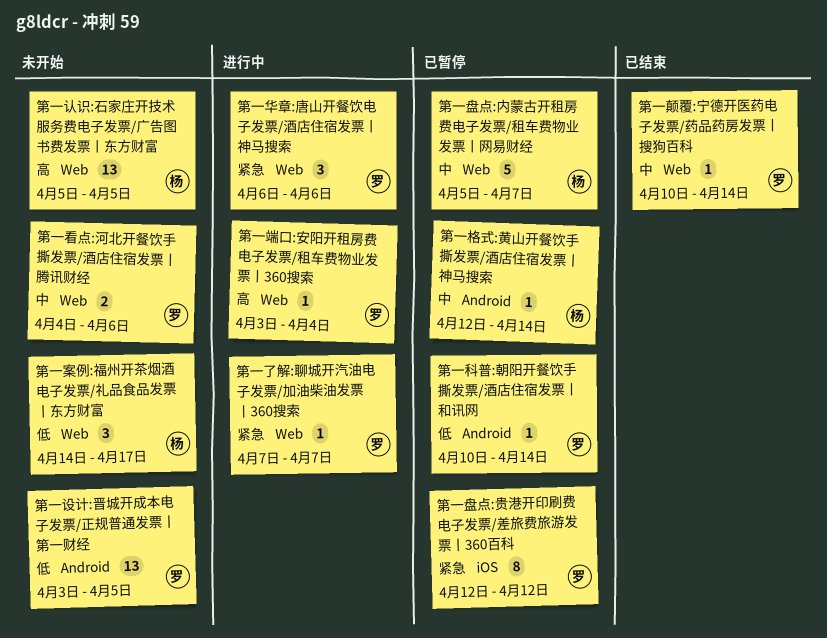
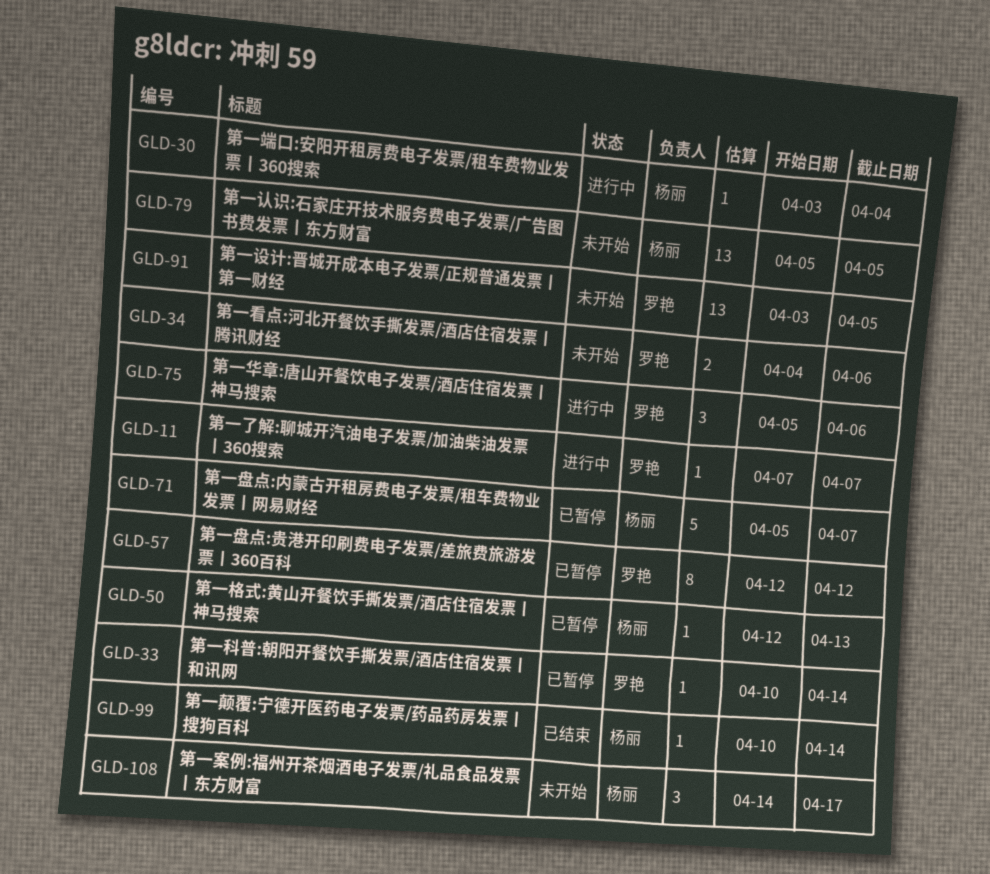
第一华章:唐山开餐饮电子发票/酒店住宿发票丨神马搜索, start: Apr 6 -> Apr 5
第一格式:黄山开餐饮手撕发票/酒店住宿发票丨神马搜索, due: Apr 14 -> Apr 13
第一端口:安阳开租房费电子发票/租车费物业发票丨360搜索, owner: 罗艳 -> 杨丽
第一颠覆:宁德开医药电子发票/药品药房发票丨搜狗百科, owner: 罗艳 -> 杨丽

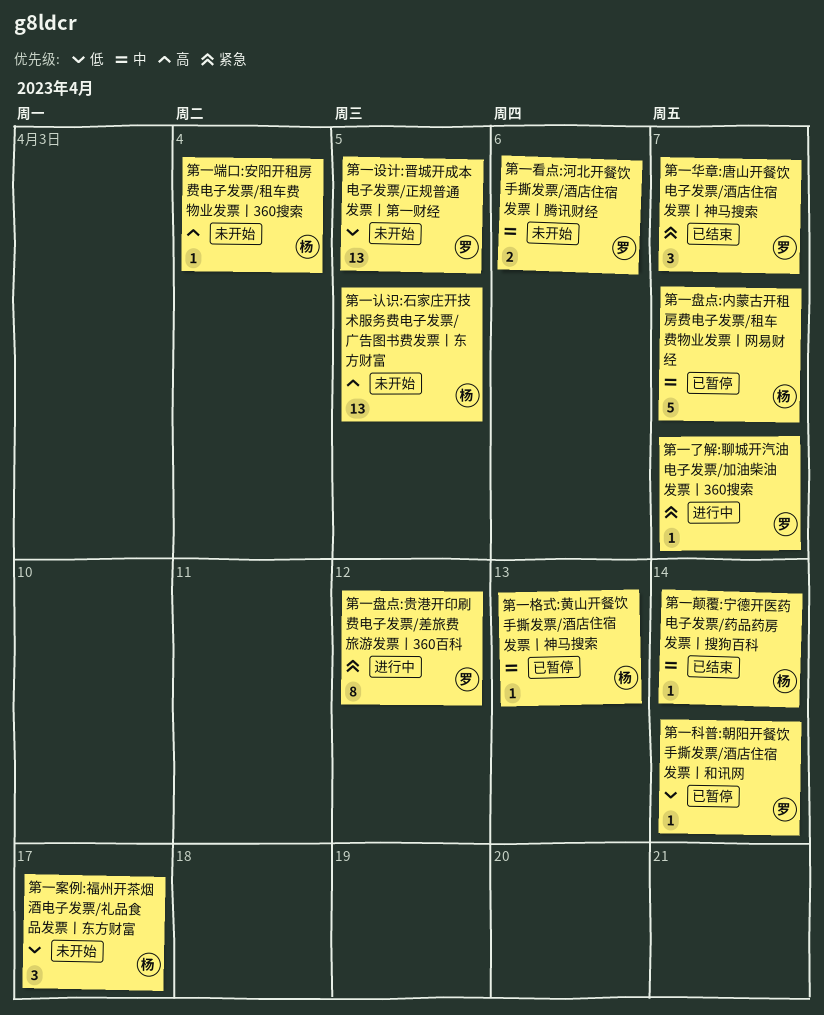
第一华章:唐山开餐饮电子发票/酒店住宿发票丨神马搜索, status: 进行中 -> 已结束
第一华章:唐山开餐饮电子发票/酒店住宿发票丨神马搜索, due: Apr 6 -> Apr 7
第一盘点:贵港开印刷费电子发票/差旅费旅游发票丨360百科, status: 已暂停 -> 进行中
第一端口:安阳开租房费电子发票/租车费物业发票丨360搜索, status: 进行中 -> 未开始

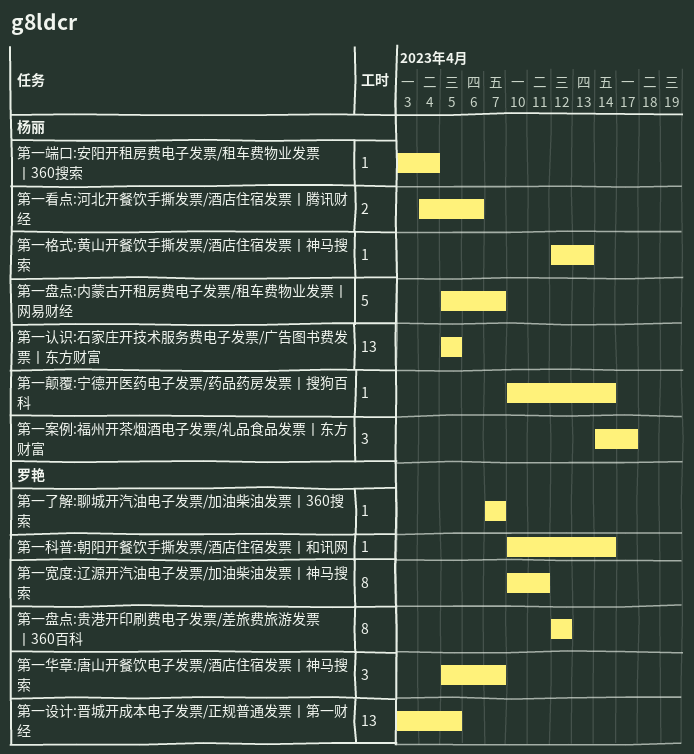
第一宽度:辽源开汽油电子发票/加油柴油发票丨神马搜索: none -> present
第一看点:河北开餐饮手撕发票/酒店住宿发票丨腾讯财经, owner: 罗艳 -> 杨丽

